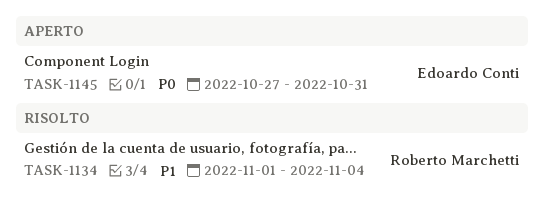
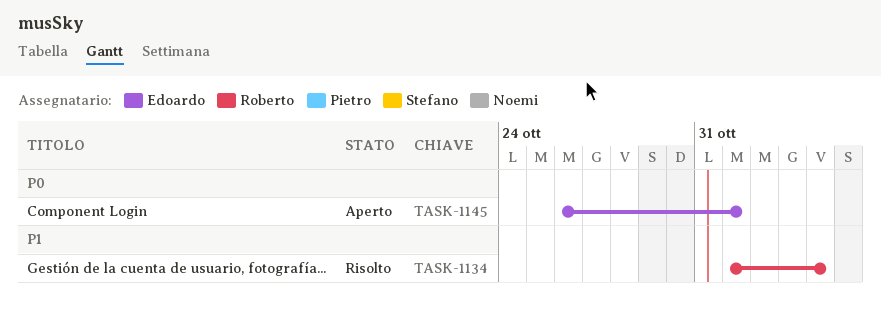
TASK-1145, start: Oct 27 -> Oct 26
TASK-1145, due: Oct 31 -> Nov 1

